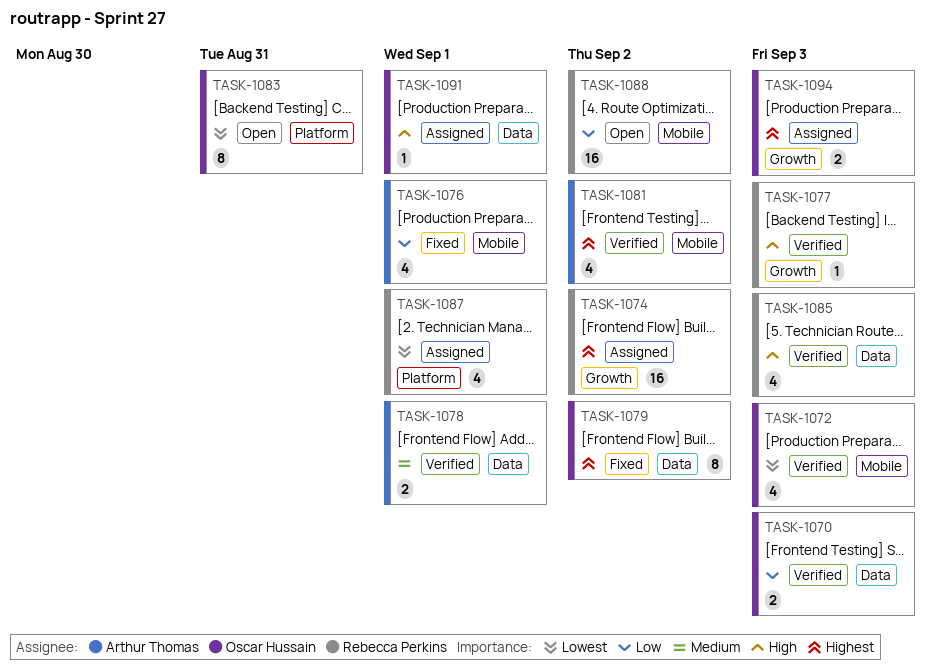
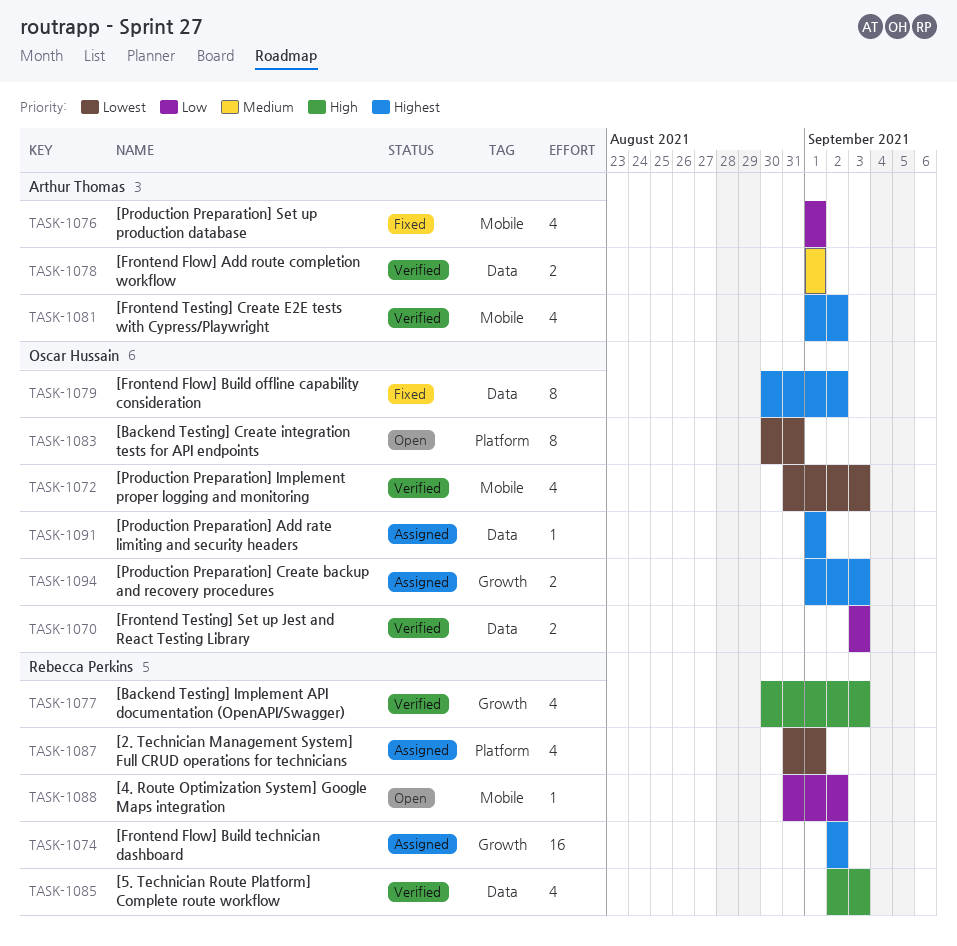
TASK-1077, estimate: 1 -> 4
TASK-1088, estimate: 16 -> 1
TASK-1091, priority: High -> Highest

